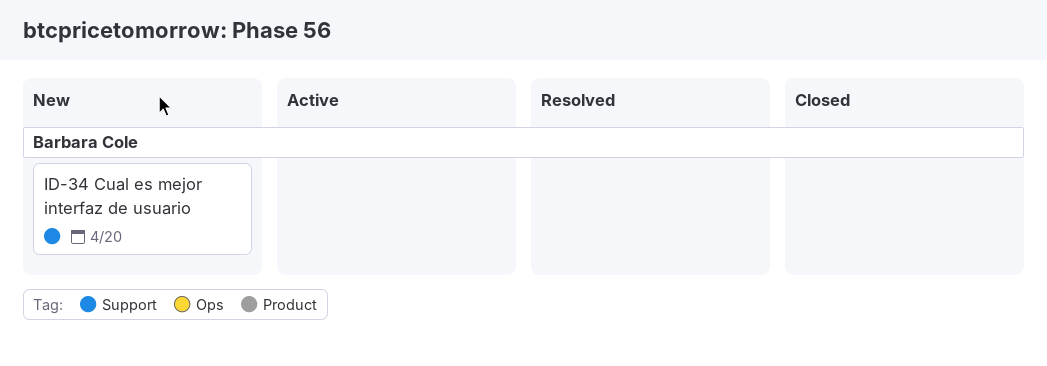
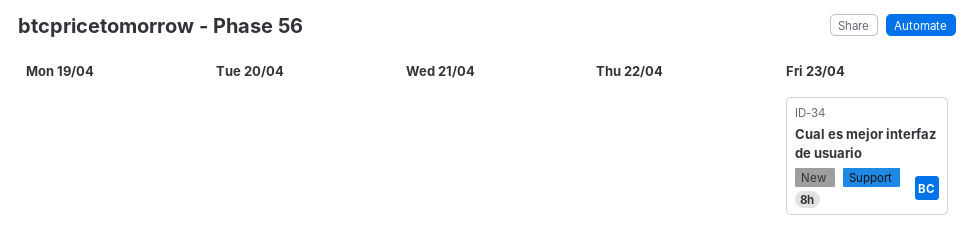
ID-34, due: Apr 20 -> Apr 23

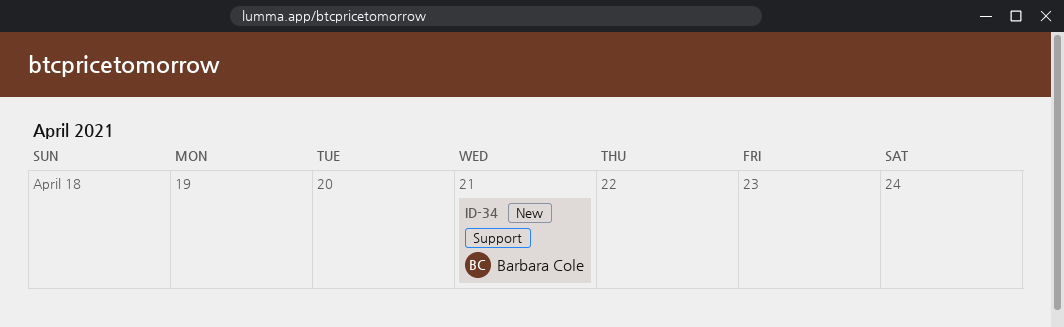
ID-34, due: Apr 23 -> Apr 21

